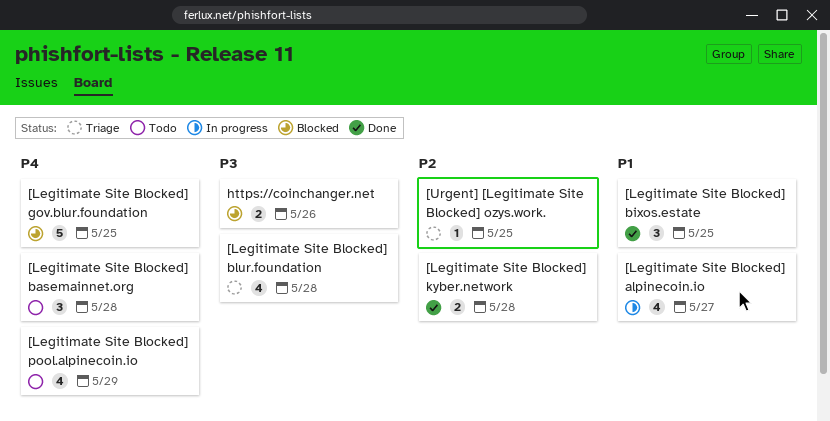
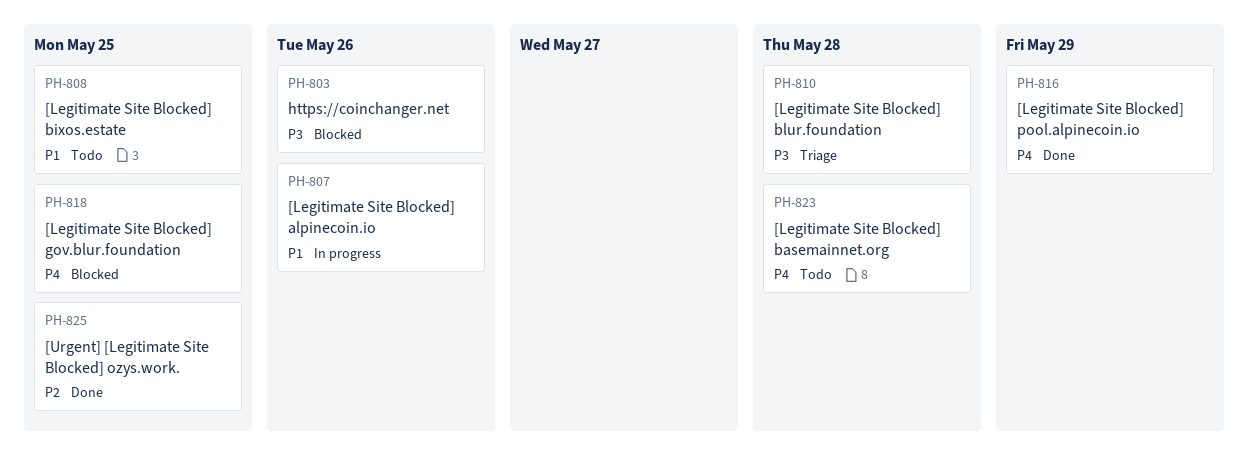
[Legitimate Site Blocked] alpinecoin.io, due: May 27 -> May 26
[Legitimate Site Blocked] bixos.estate, status: Done -> Todo
[Legitimate Site Blocked] kyber.network: present -> none
[Legitimate Site Blocked] pool.alpinecoin.io, status: Todo -> Done
[Urgent] [Legitimate Site Blocked] ozys.work., status: Triage -> Done

